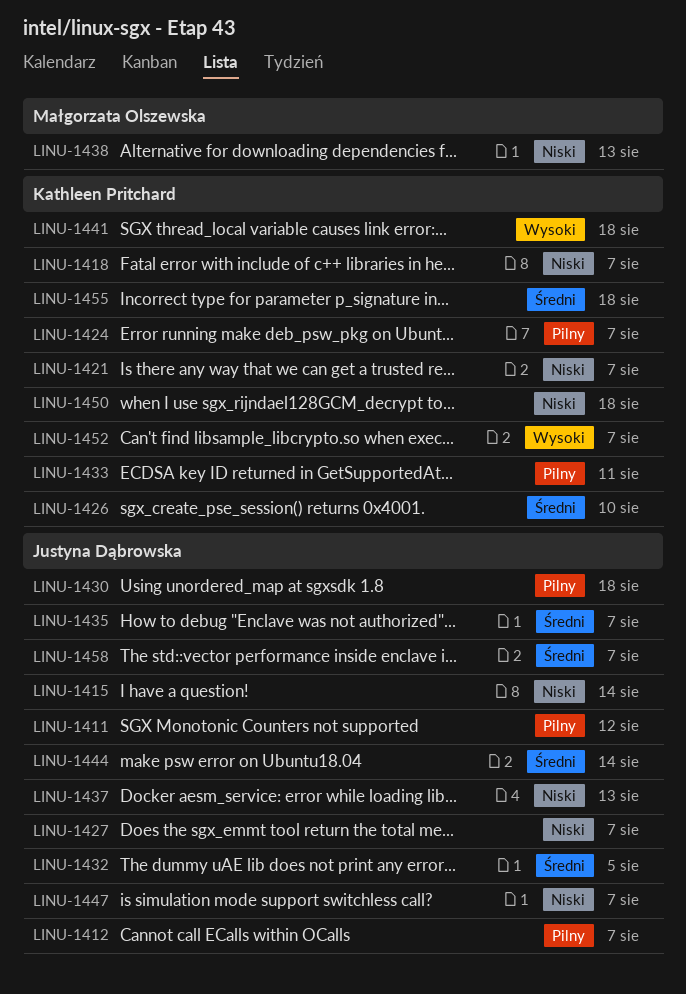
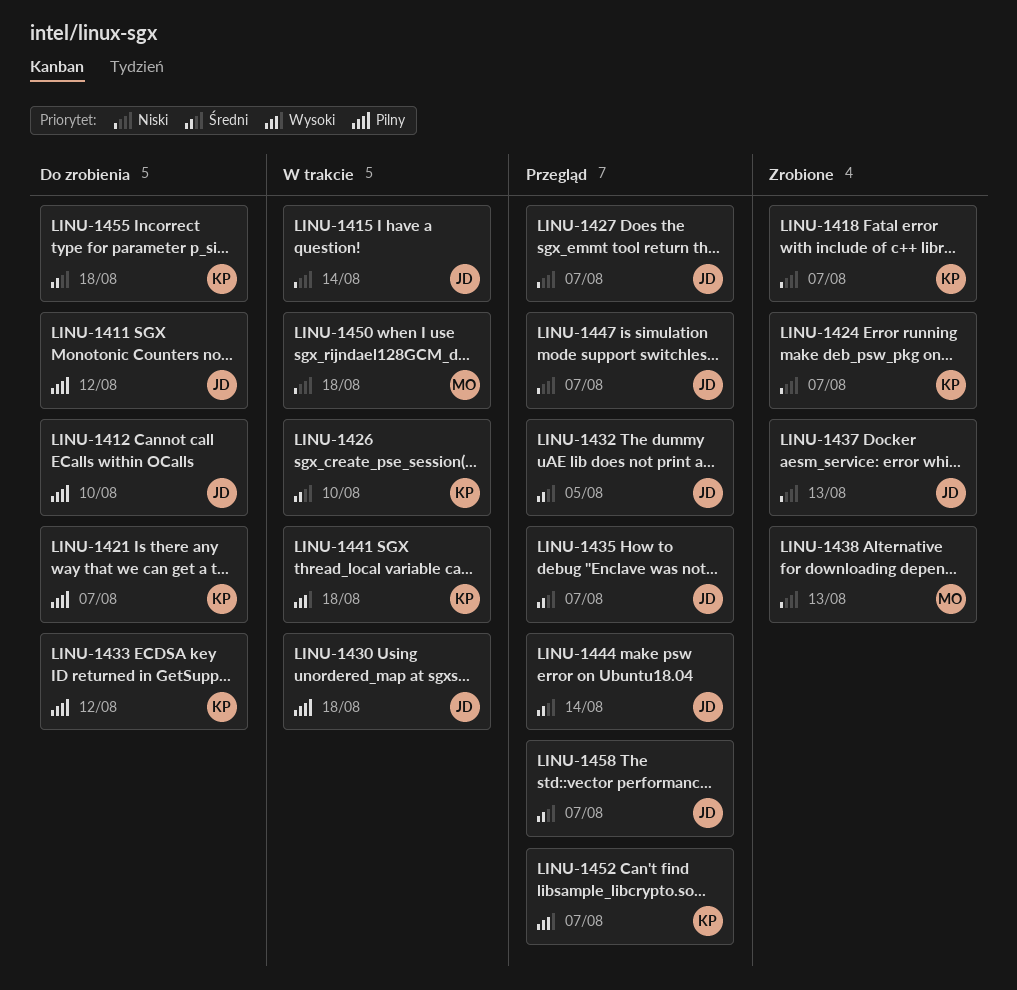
LINU-1412, due: Aug 7 -> Aug 10
LINU-1421, priority: Niski -> Pilny
LINU-1424, priority: Pilny -> Niski
LINU-1433, due: Aug 11 -> Aug 12
LINU-1450, owner: Kathleen Pritchard -> Małgorzata Olszewska

